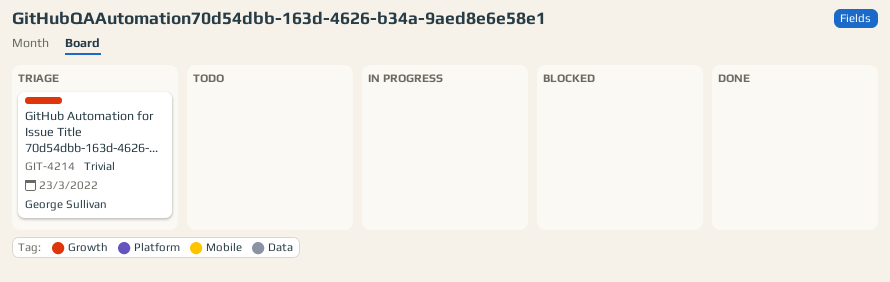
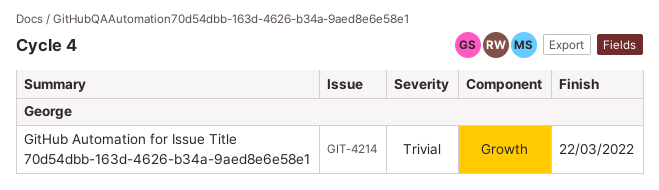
GIT-4214, due: Mar 23 -> Mar 22

